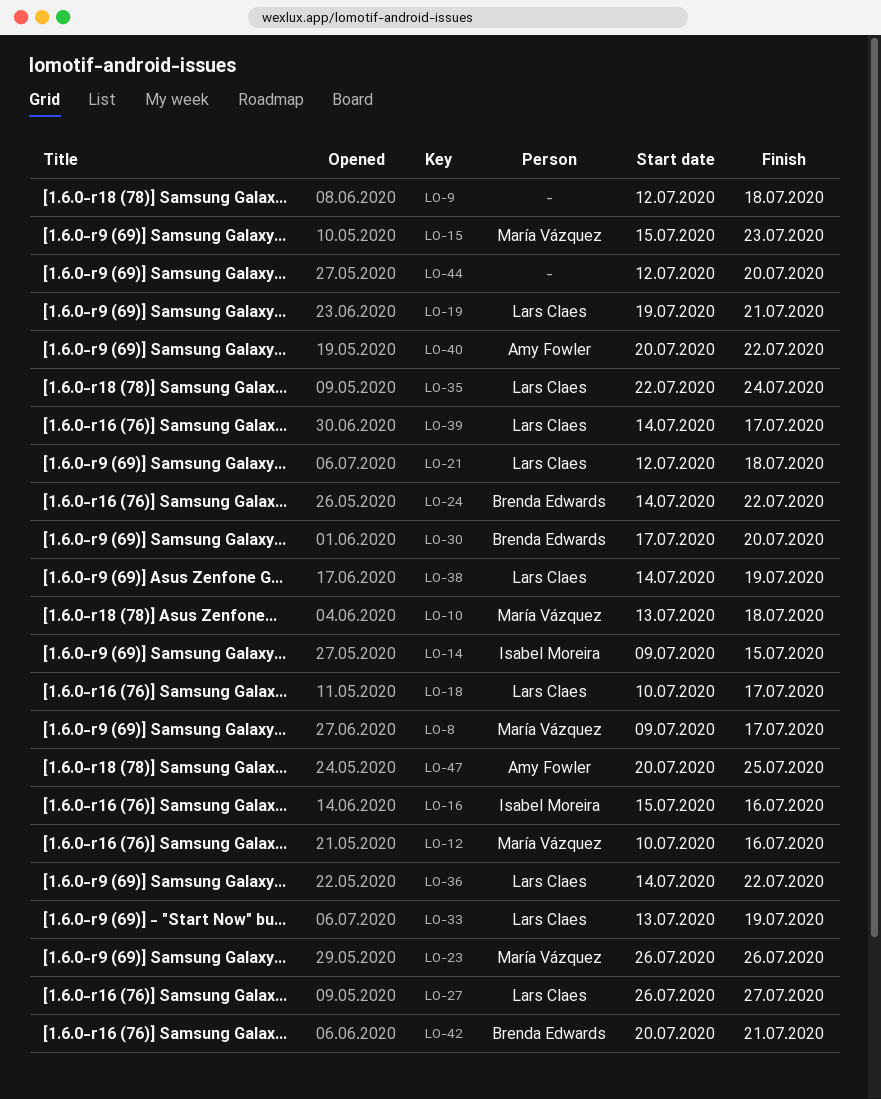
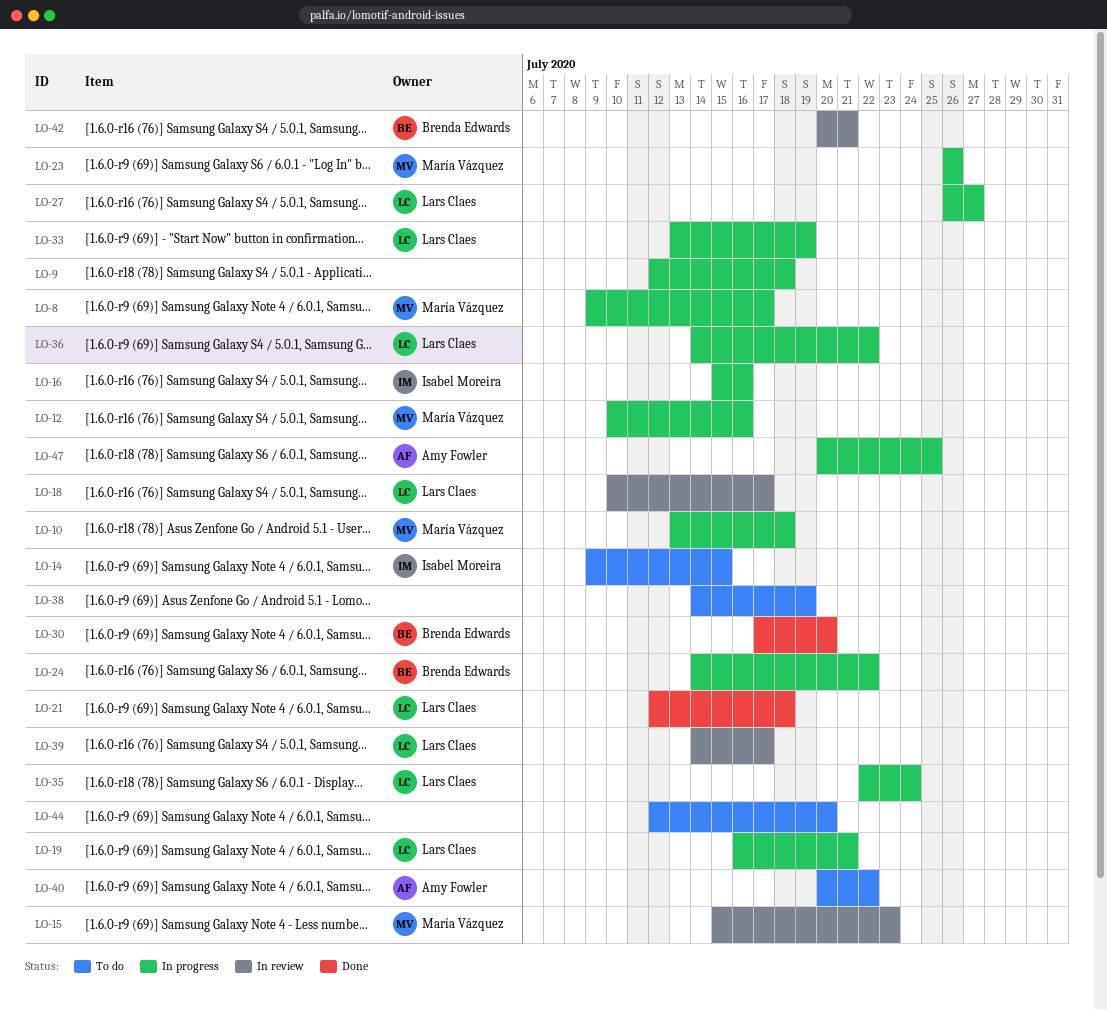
LO-19, start: Jul 19 -> Jul 16
LO-38, owner: Lars Claes -> none

